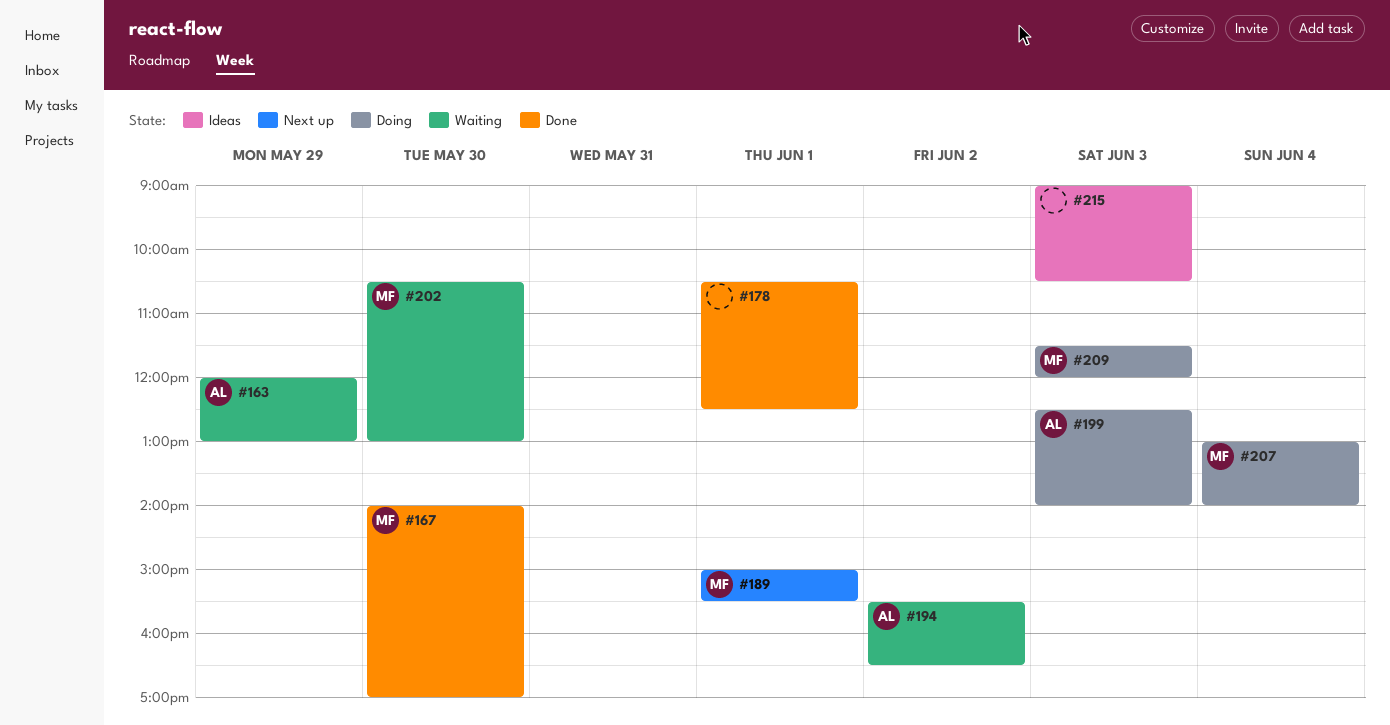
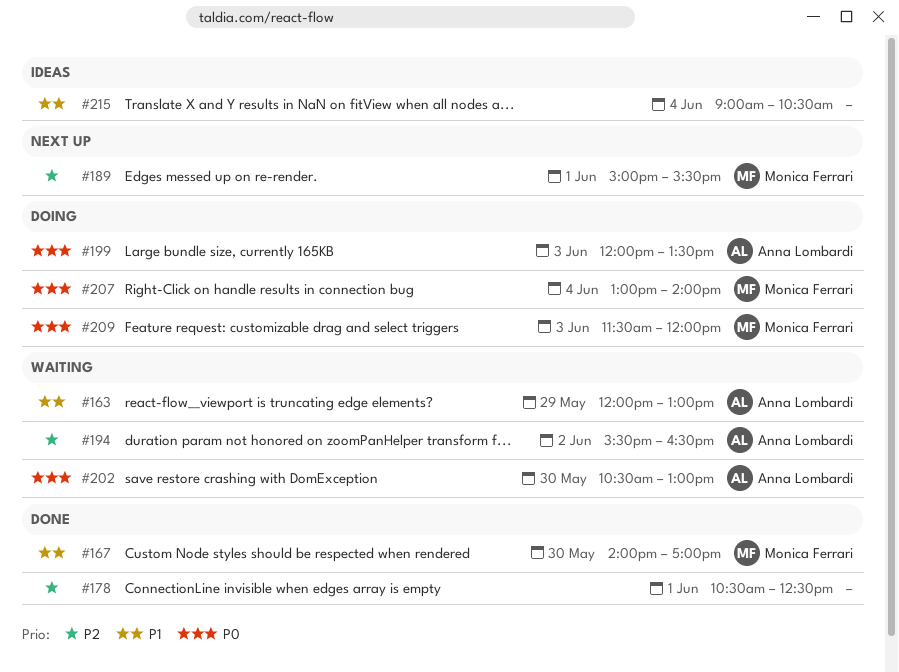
#199, begins: 12:30 -> 12:00
#199, ends: 14:00 -> 13:30
#202, owner: Monica Ferrari -> Anna Lombardi
#215, day: Jun 3 -> Jun 4

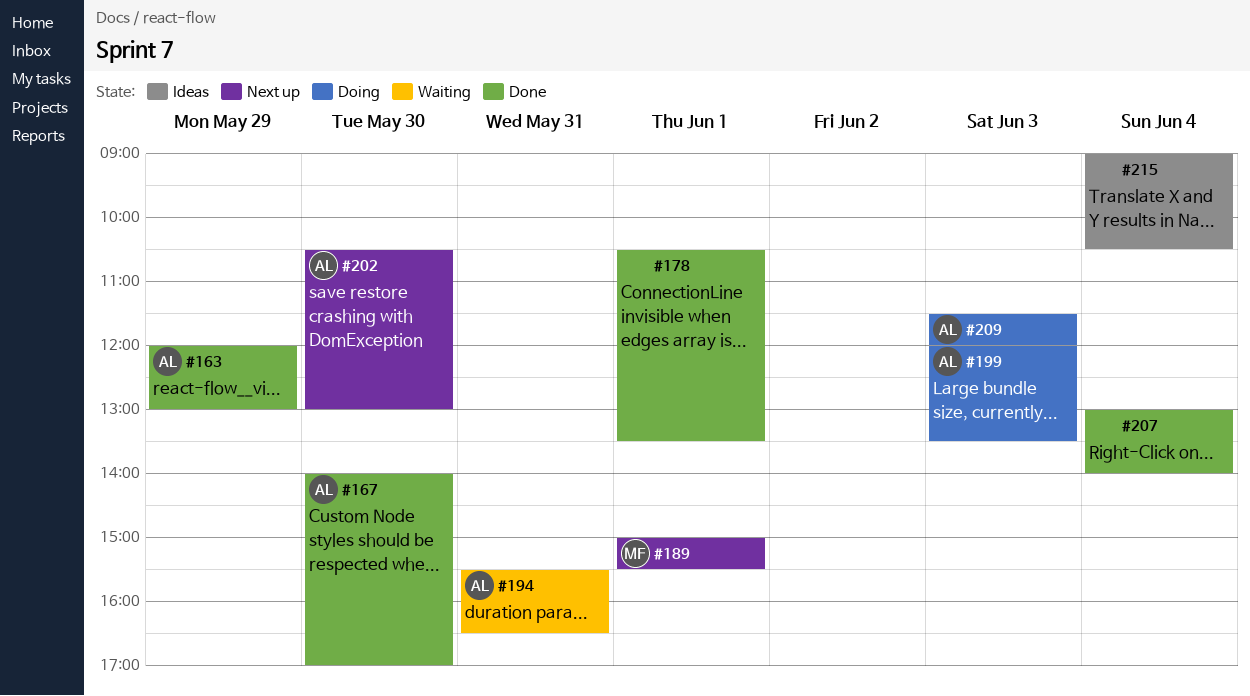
#163, status: Waiting -> Done
#167, owner: Monica Ferrari -> Anna Lombardi
#178, ends: 12:30 -> 13:30
#194, day: Jun 2 -> May 31
#202, status: Waiting -> Next up
#207, status: Doing -> Done
#207, owner: Monica Ferrari -> none
#209, owner: Monica Ferrari -> Anna Lombardi

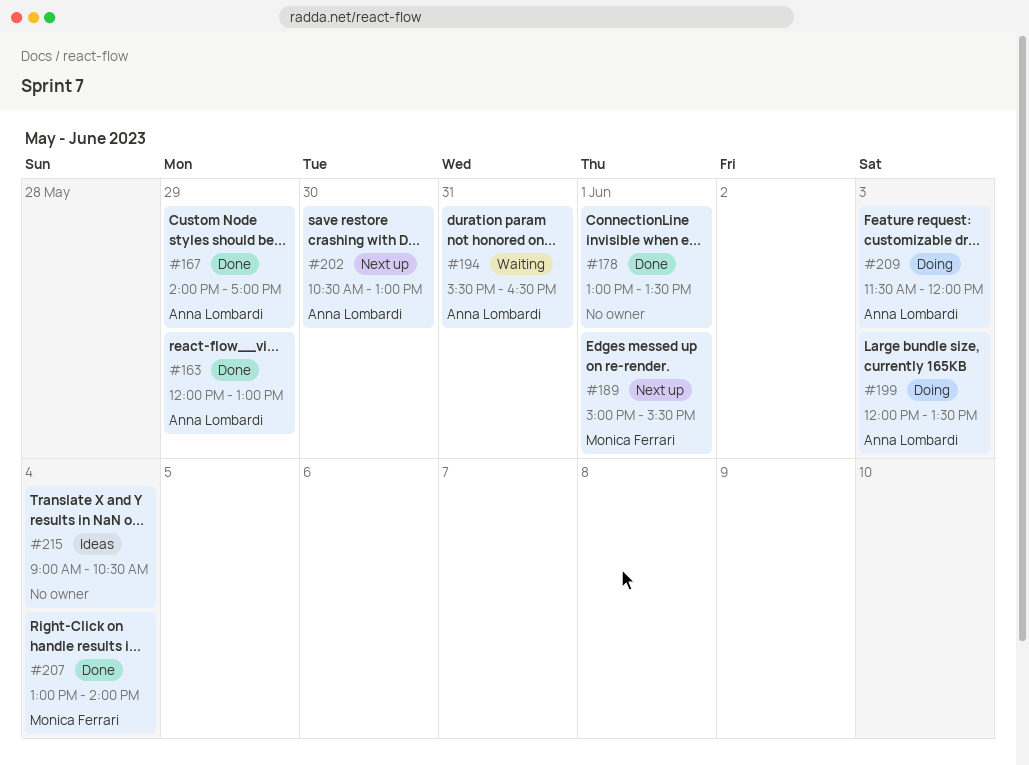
#167, day: May 30 -> May 29
#178, begins: 10:30 -> 13:00
#207, owner: none -> Monica Ferrari

